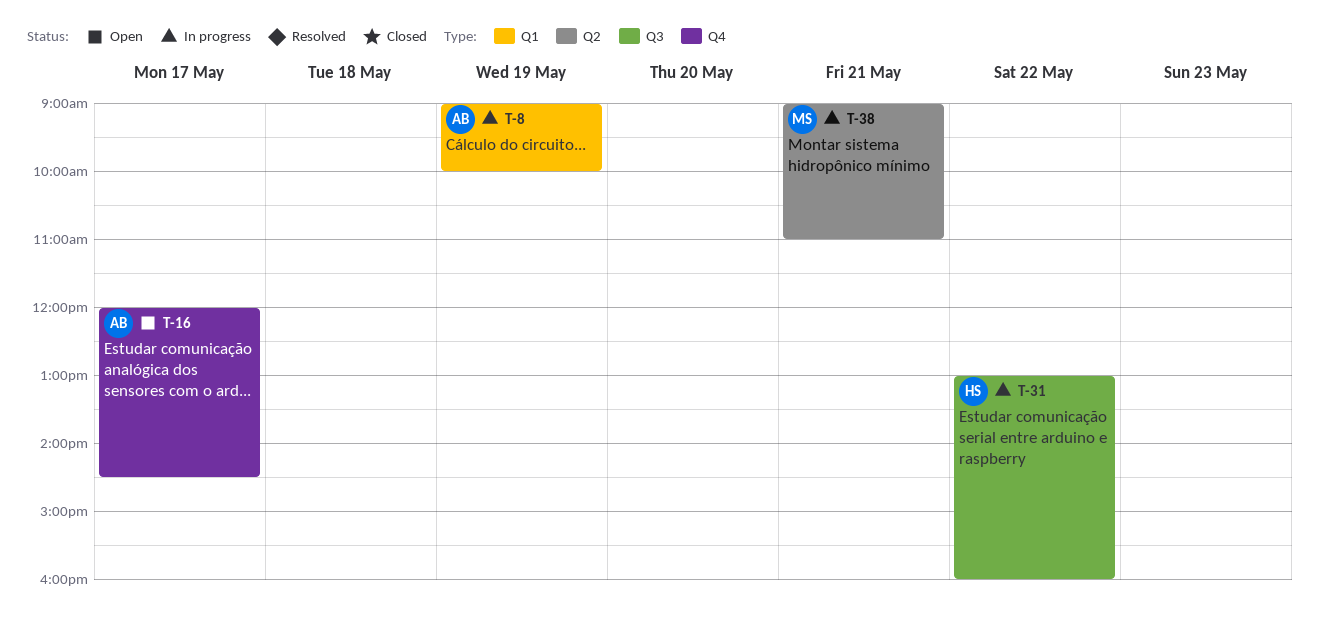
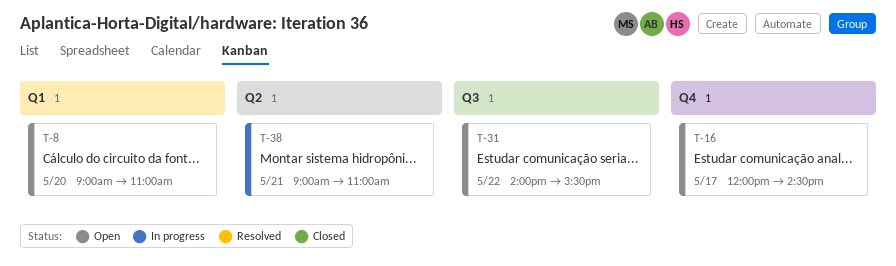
T-8, status: In progress -> Open
T-8, day: May 19 -> May 20
T-8, ends: 10:00 -> 11:00
T-31, status: In progress -> Open
T-31, begins: 13:00 -> 14:00
T-31, ends: 16:00 -> 15:30

